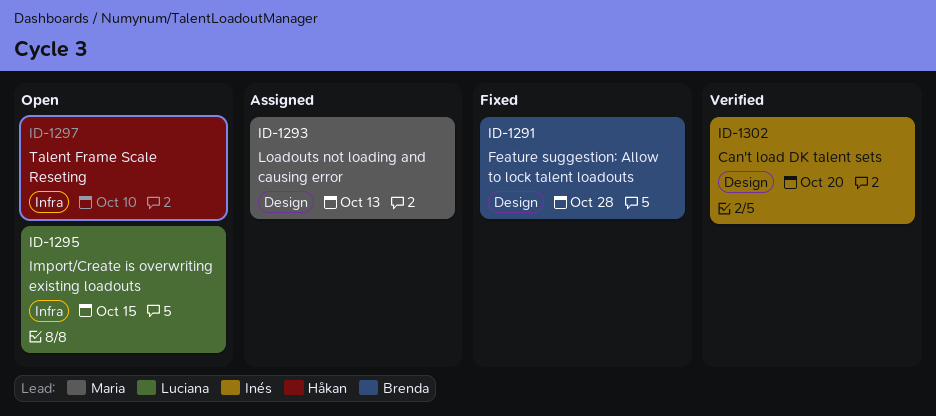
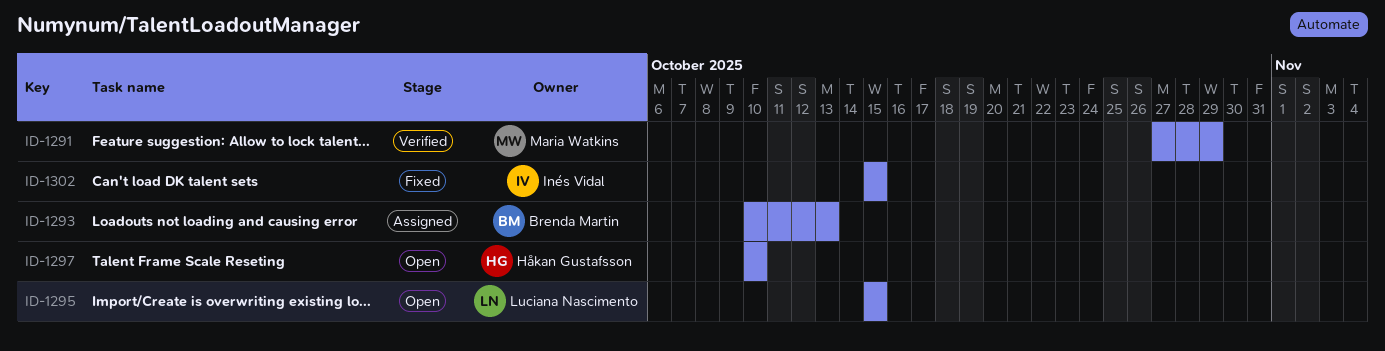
ID-1291, status: Fixed -> Verified
ID-1291, owner: Brenda Martin -> Maria Watkins
ID-1291, due: Oct 28 -> Oct 29
ID-1293, owner: Maria Watkins -> Brenda Martin
ID-1302, status: Verified -> Fixed
ID-1302, due: Oct 20 -> Oct 15

